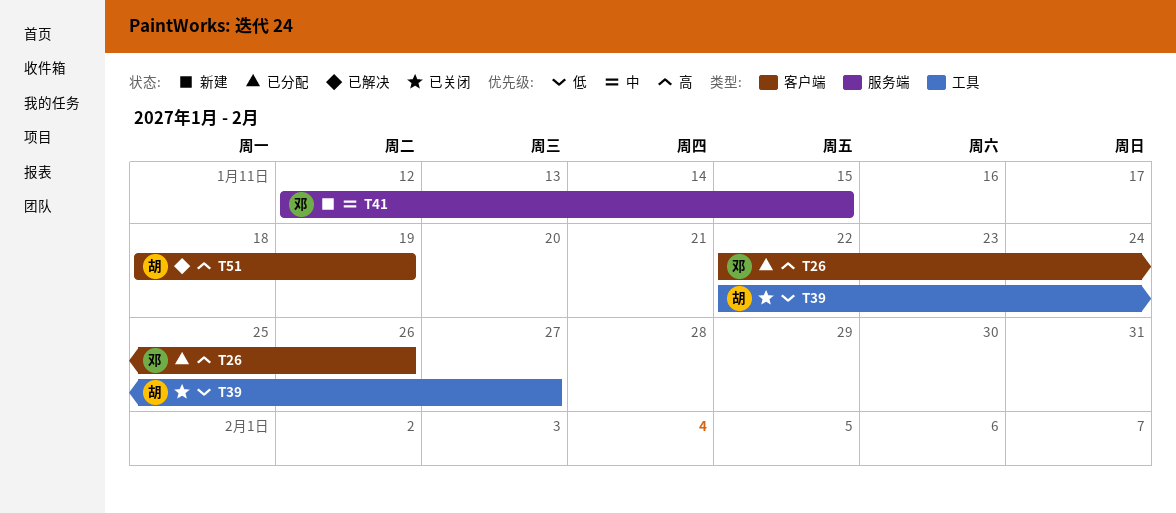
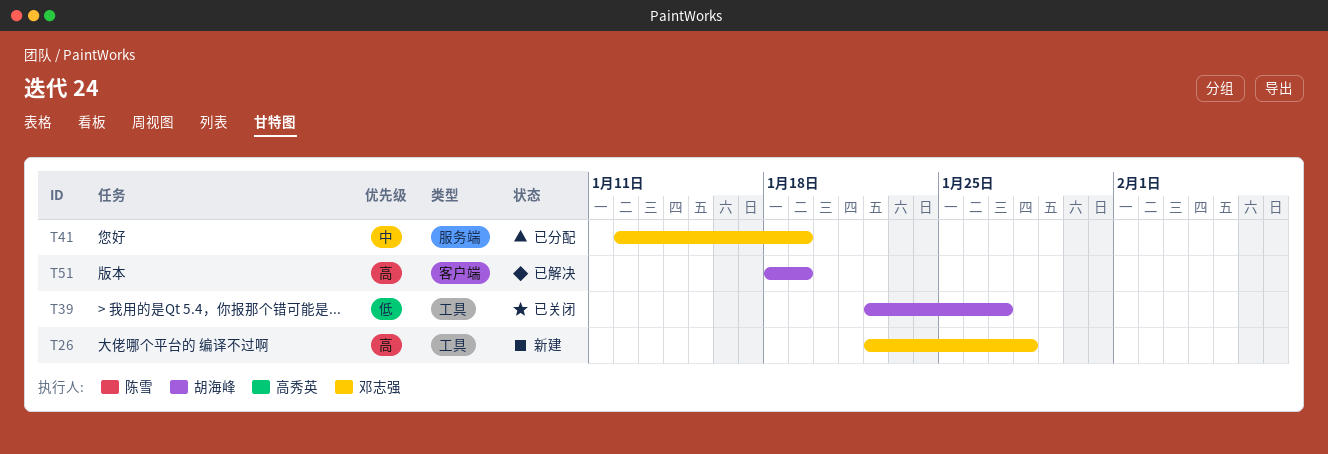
T26, status: 已分配 -> 新建
T26, label: 客户端 -> 工具
T26, due: Jan 26 -> Jan 28
T41, status: 新建 -> 已分配
T41, due: Jan 15 -> Jan 19

